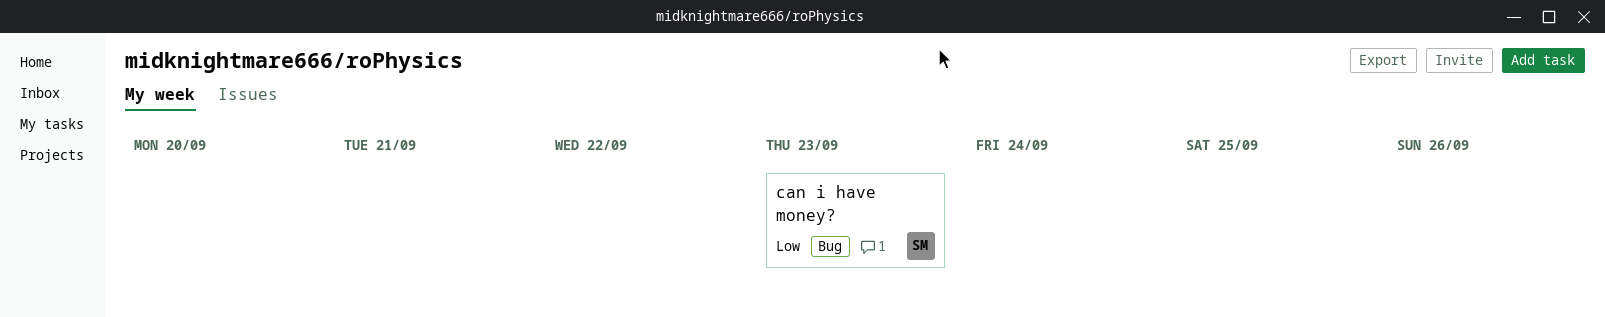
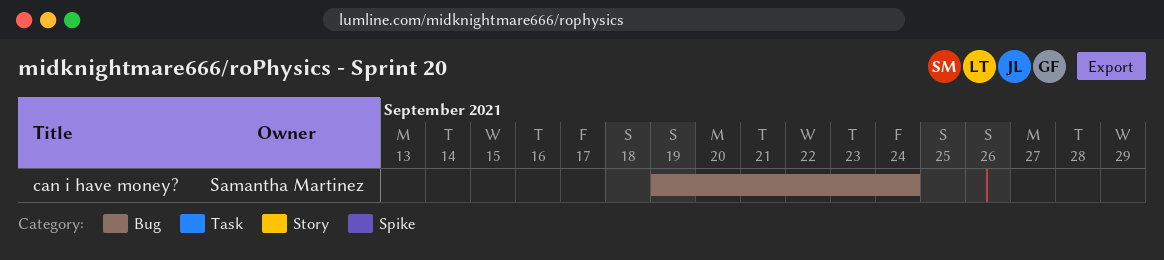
can i have money?, due: Sep 23 -> Sep 24

